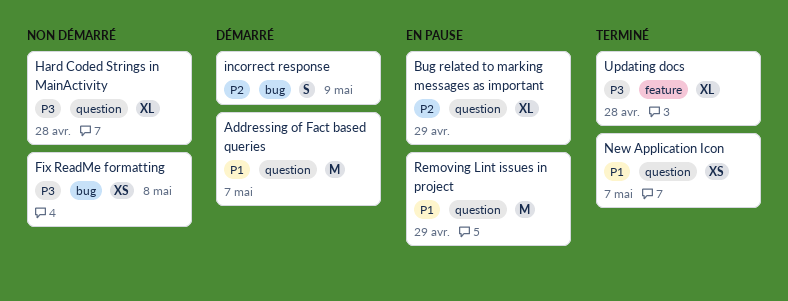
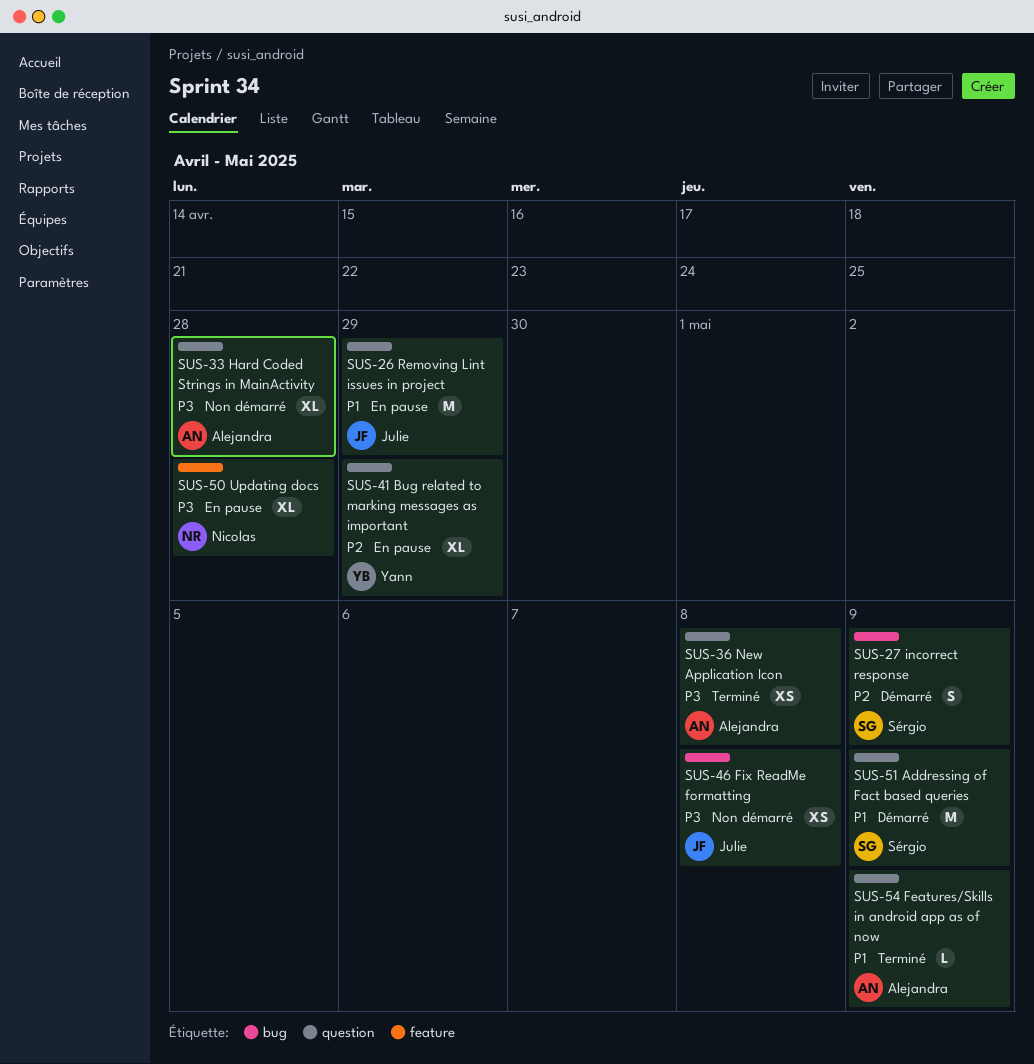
Addressing of Fact based queries, due: May 7 -> May 9
Features/Skills in android app as of now: none -> present
New Application Icon, priority: P1 -> P3
New Application Icon, due: May 7 -> May 8
Updating docs, status: Terminé -> En pause

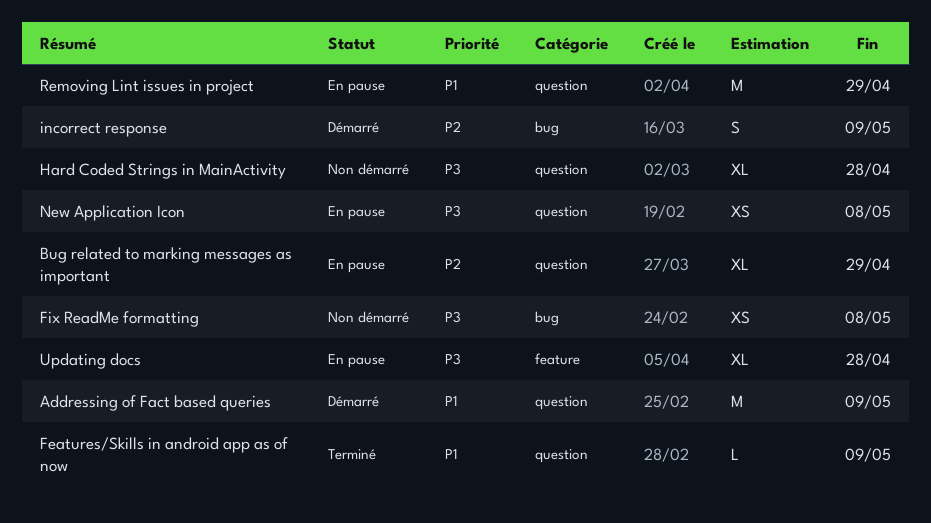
New Application Icon, status: Terminé -> En pause

